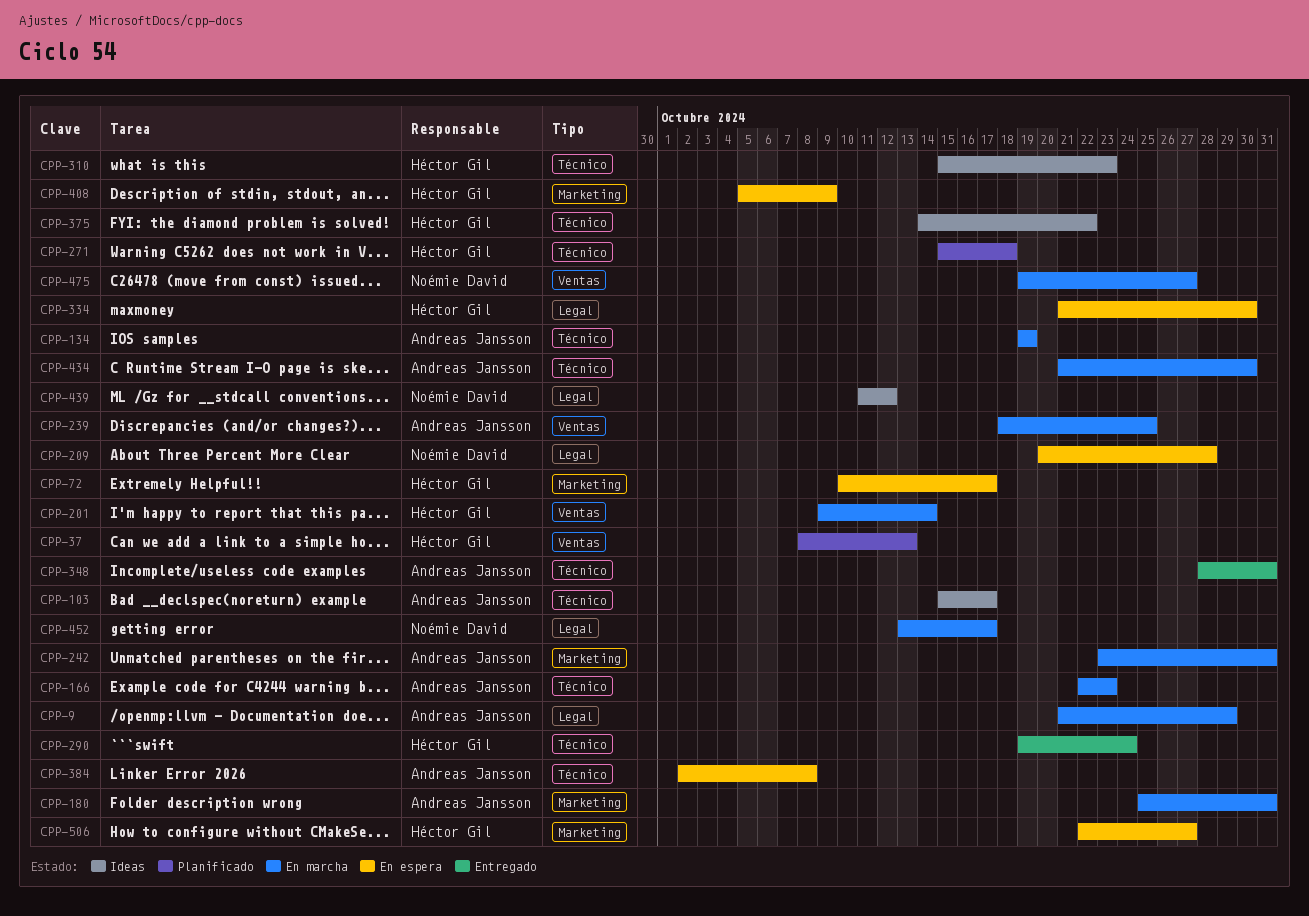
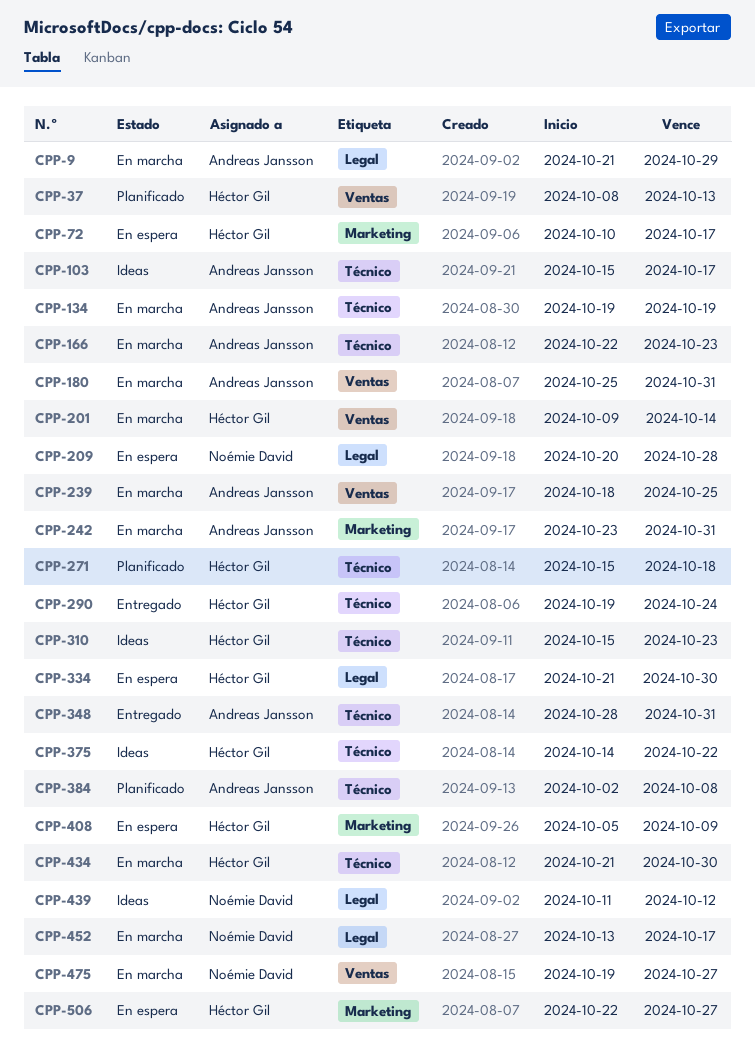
CPP-180, label: Marketing -> Ventas
CPP-384, status: En espera -> Planificado
CPP-434, owner: Andreas Jansson -> Héctor Gil

